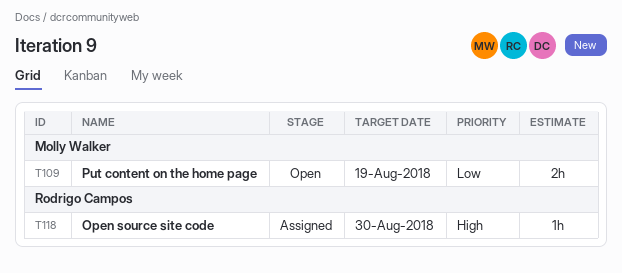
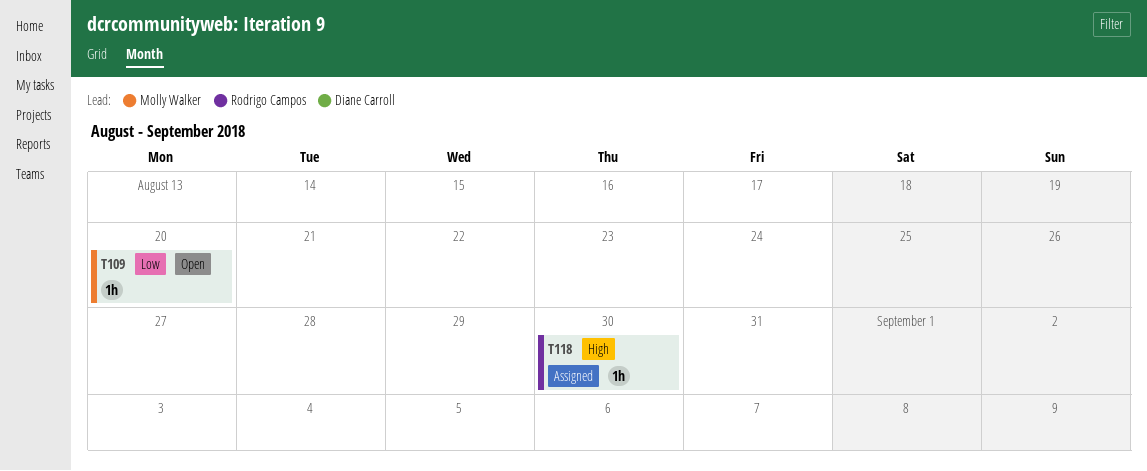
T109, estimate: 2h -> 1h
T109, due: Aug 19 -> Aug 20

